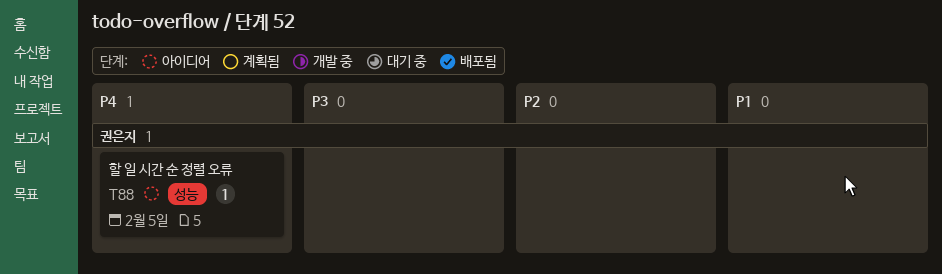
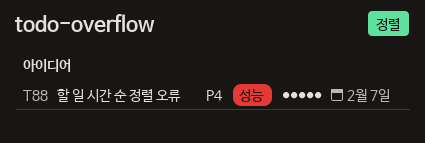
T88, estimate: 1 -> 5
T88, due: Feb 5 -> Feb 7

